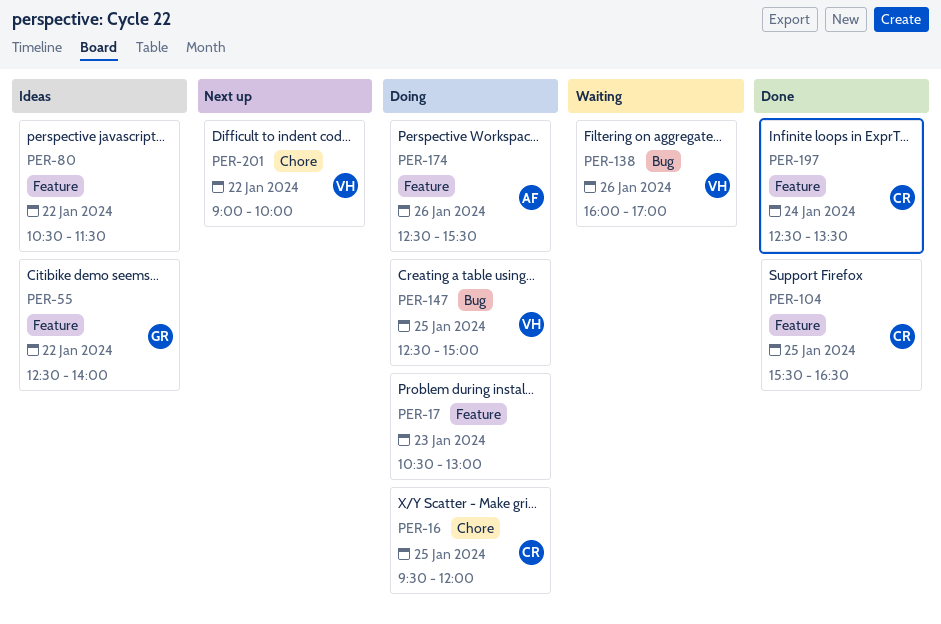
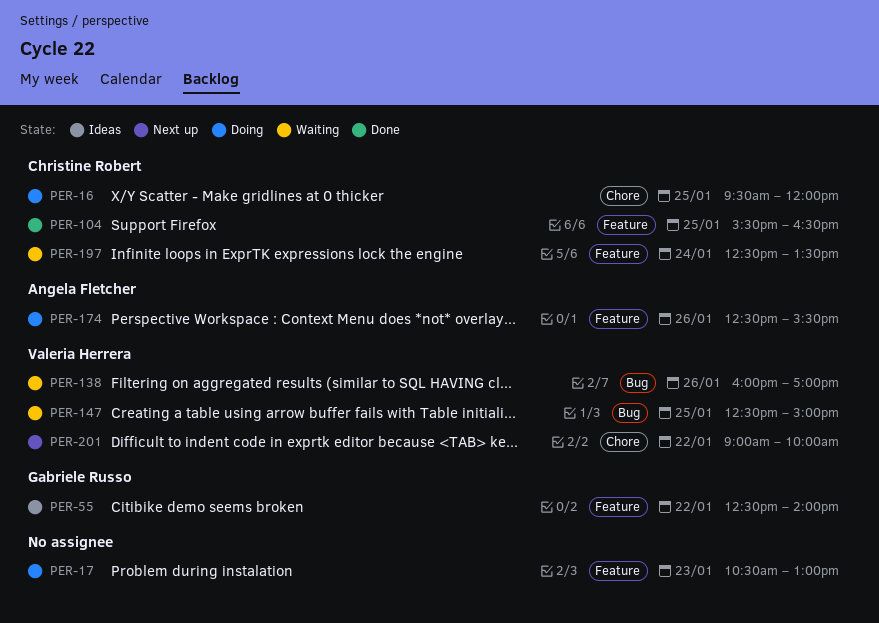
PER-80: present -> none
PER-147, status: Doing -> Waiting
PER-197, status: Done -> Waiting

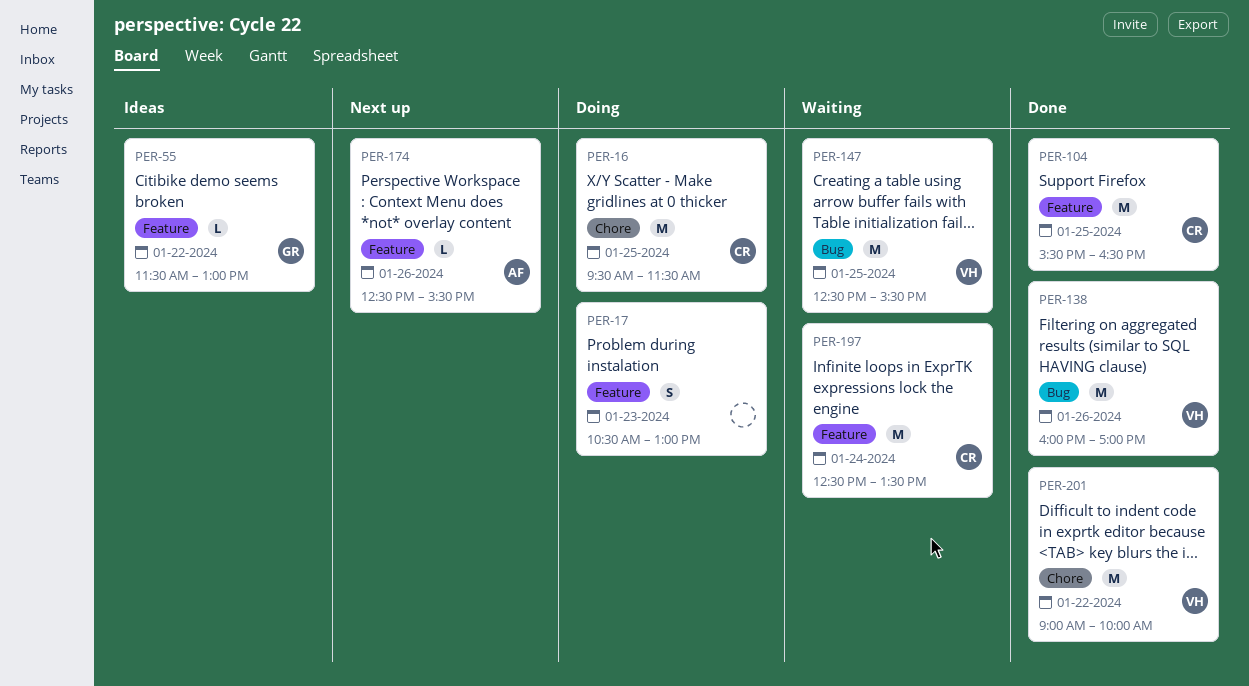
PER-16, ends: 12:00 -> 11:30
PER-55, begins: 12:30 -> 11:30
PER-55, ends: 14:00 -> 13:00
PER-138, status: Waiting -> Done
PER-147, ends: 15:00 -> 15:30
PER-174, status: Doing -> Next up
PER-201, status: Next up -> Done

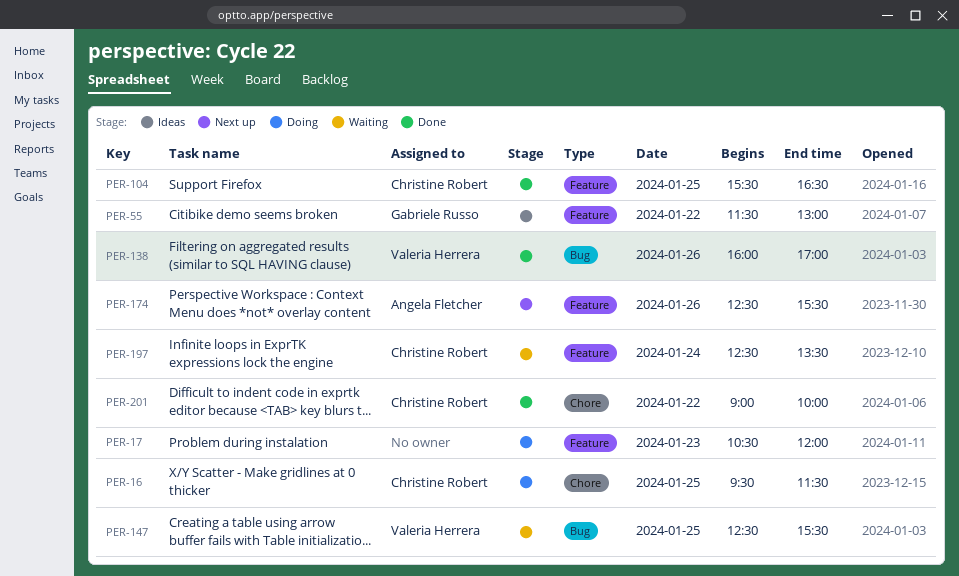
PER-17, ends: 13:00 -> 12:00
PER-201, owner: Valeria Herrera -> Christine Robert

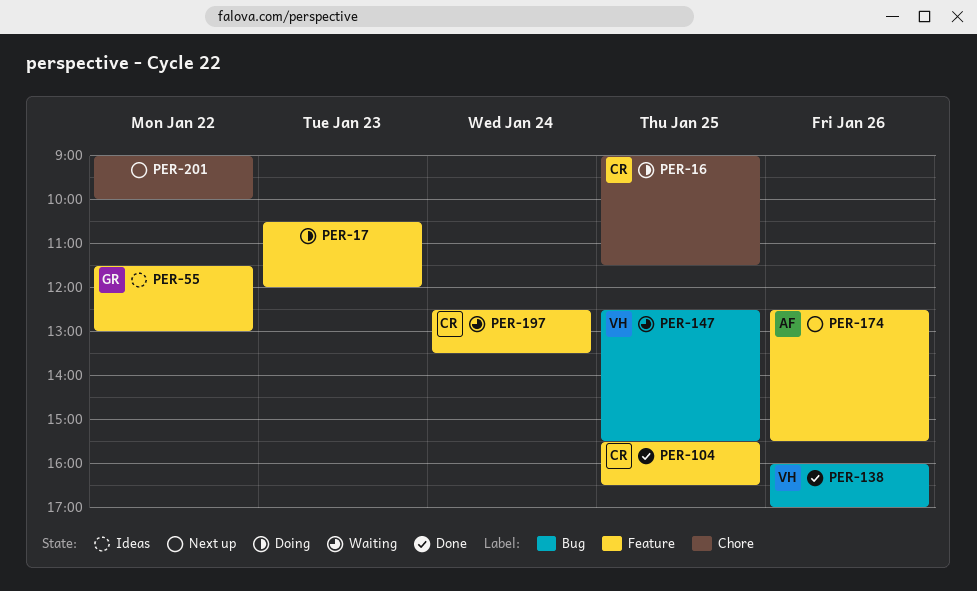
PER-16, begins: 09:30 -> 09:00
PER-201, status: Done -> Next up
PER-201, owner: Christine Robert -> none

